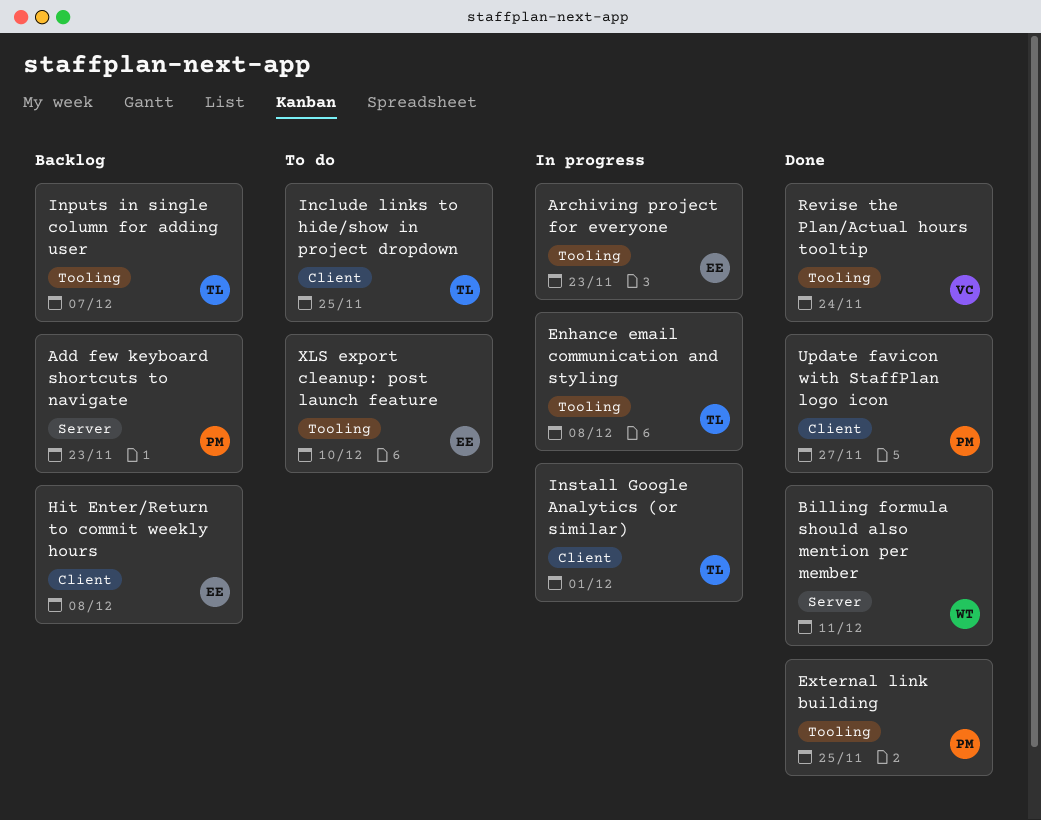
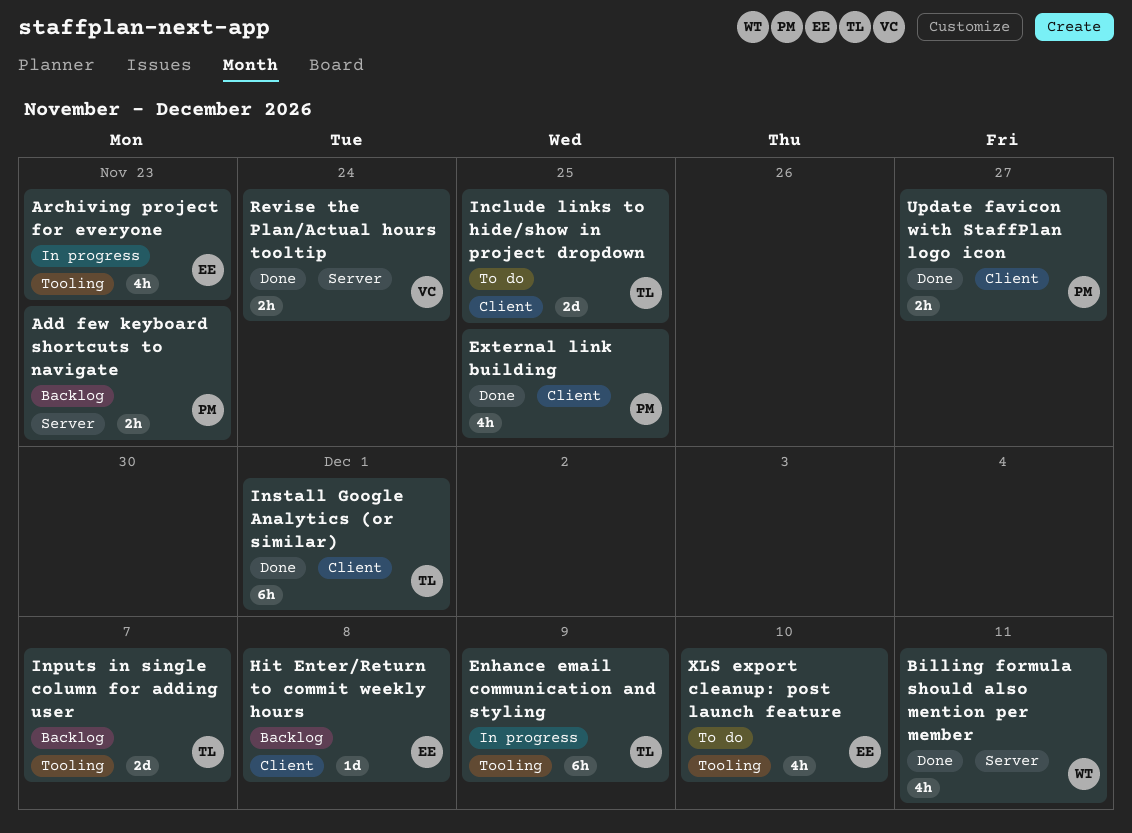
Enhance email communication and styling, due: Dec 8 -> Dec 9
External link building, label: Tooling -> Client
Install Google Analytics (or similar), status: In progress -> Done
Revise the Plan/Actual hours tooltip, label: Tooling -> Server

